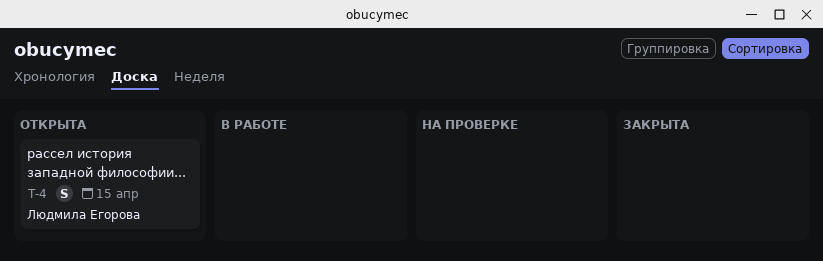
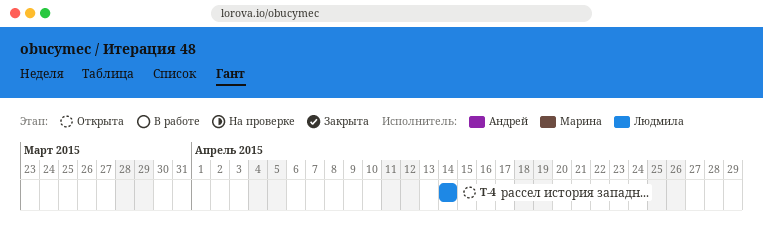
T-4, due: Apr 15 -> Apr 14

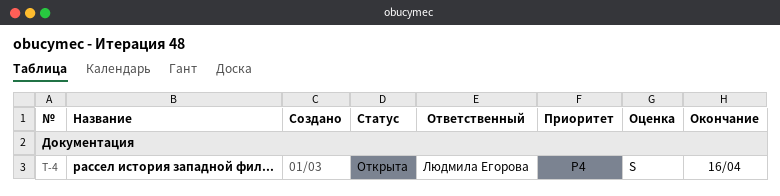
T-4, due: Apr 14 -> Apr 16

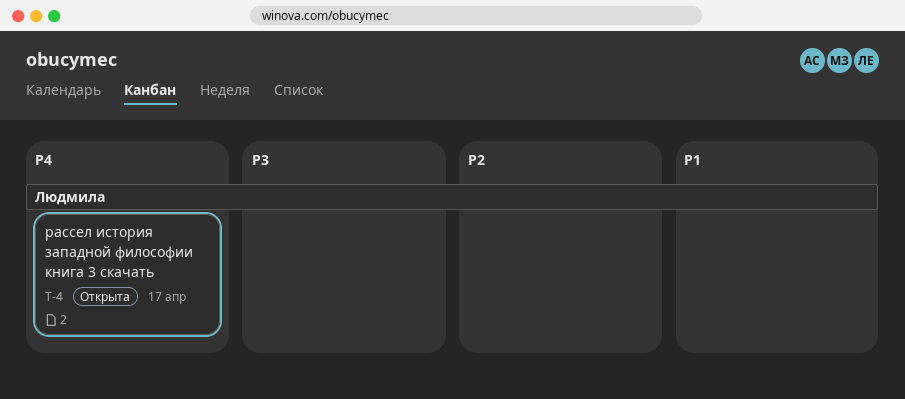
T-4, due: Apr 16 -> Apr 17

